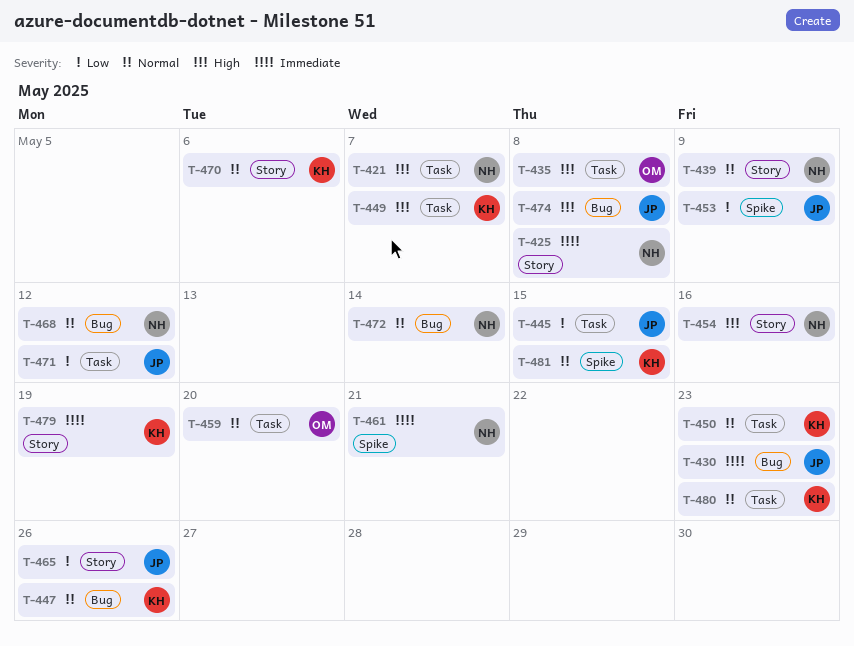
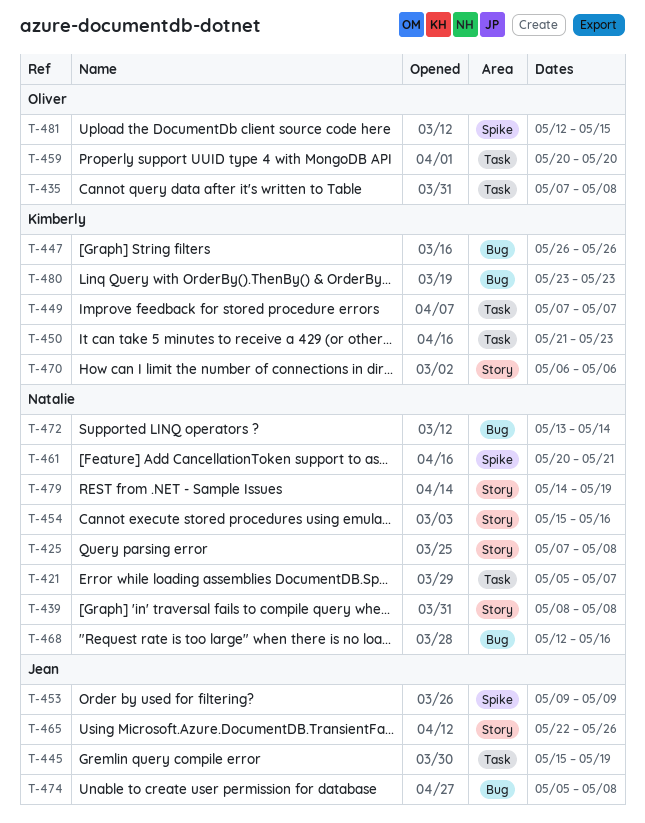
T-430: present -> none
T-439, due: May 9 -> May 8
T-445, due: May 15 -> May 19
T-468, due: May 12 -> May 16
T-471: present -> none
T-479, owner: Kimberly -> Natalie
T-480, label: Task -> Bug
T-481, owner: Kimberly -> Oliver

